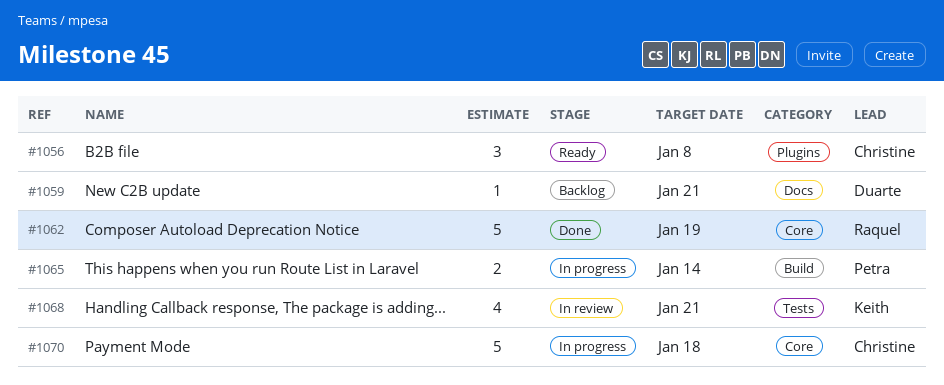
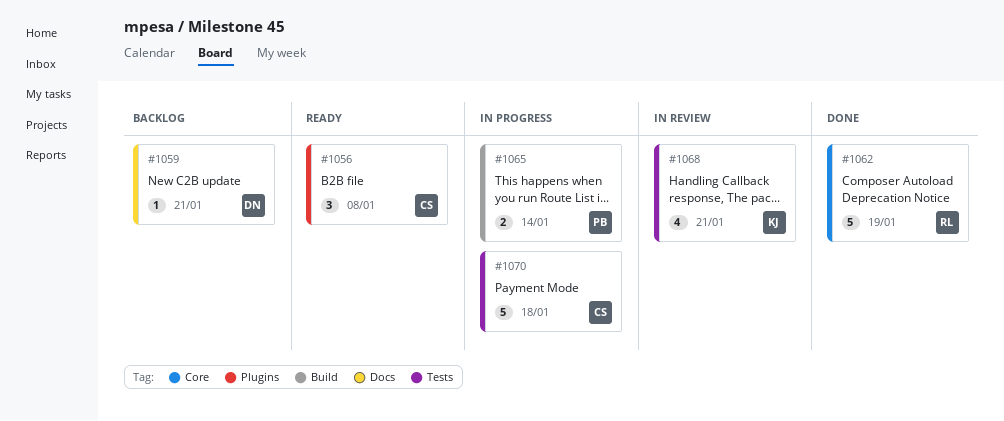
#1070, label: Core -> Tests

